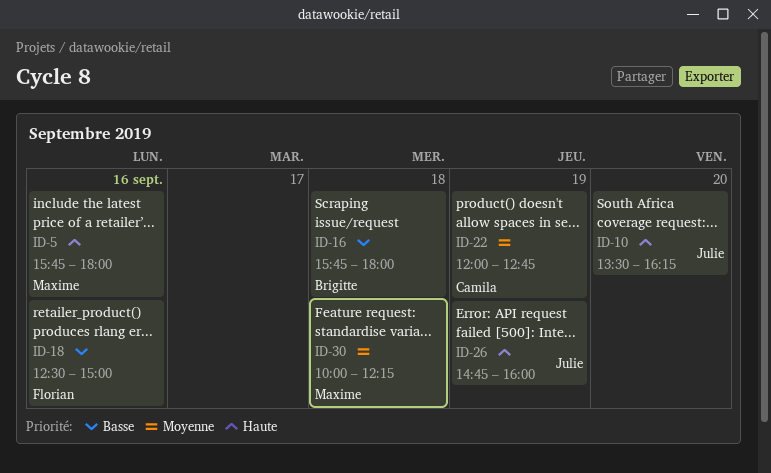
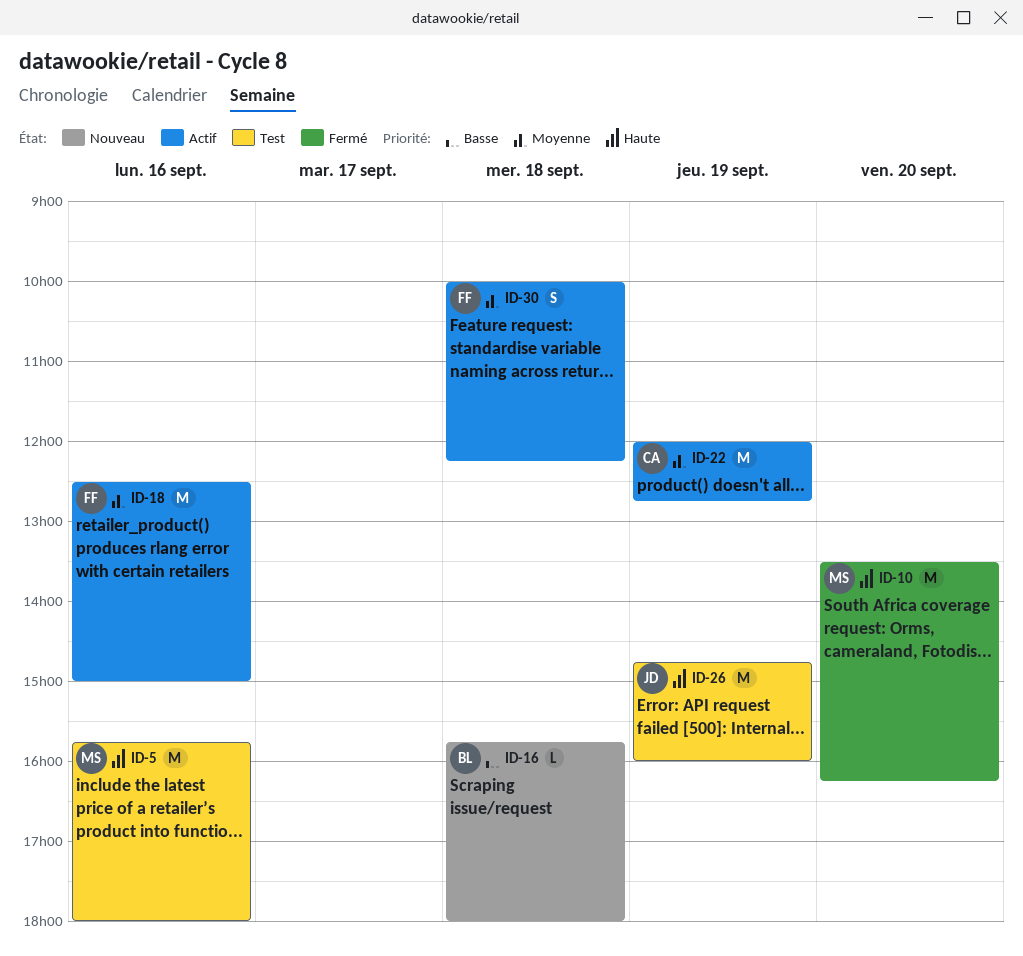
ID-10, owner: Julie -> Maxime
ID-18, priority: Basse -> Moyenne
ID-30, owner: Maxime -> Florian

